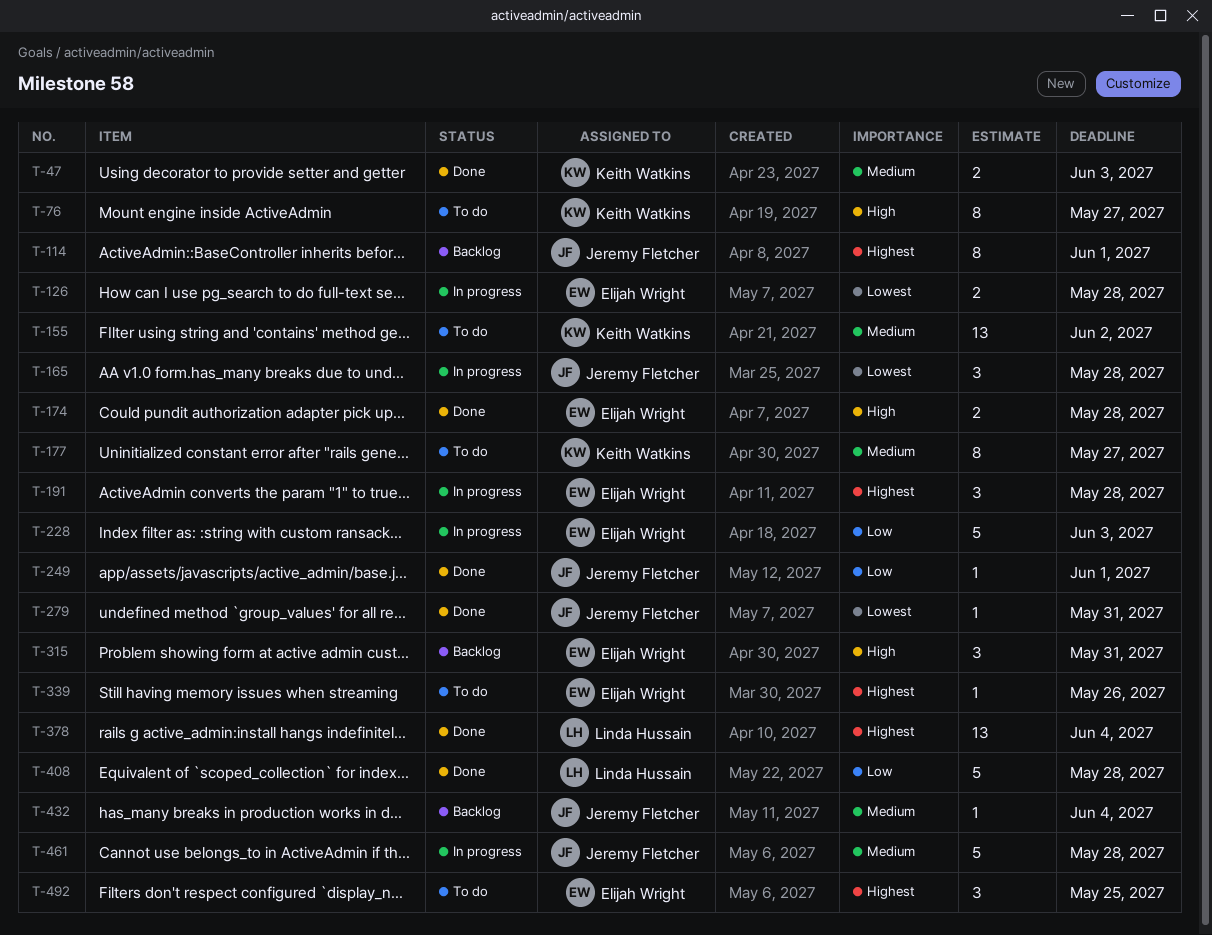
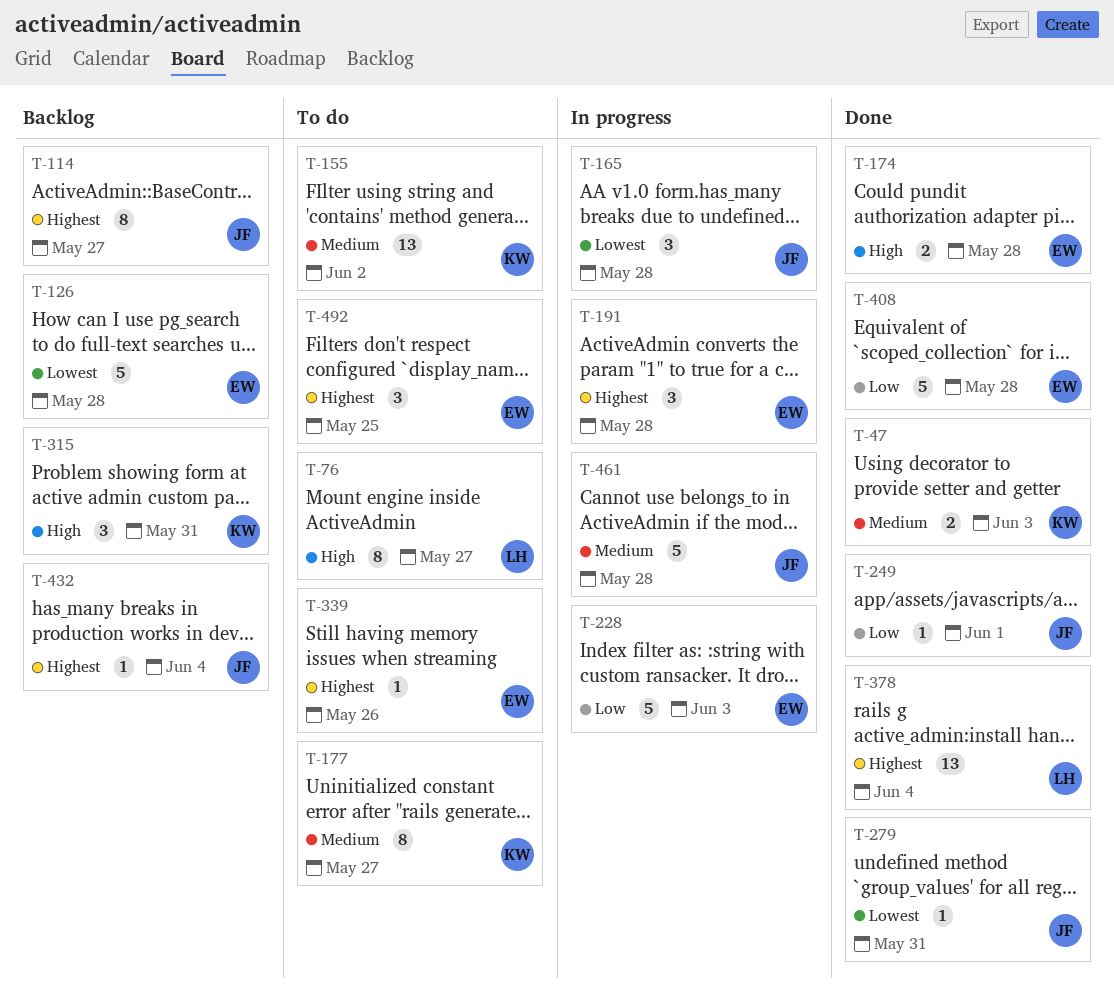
T-76, owner: Keith Watkins -> Linda Hussain
T-114, due: Jun 1 -> May 27
T-126, status: In progress -> Backlog
T-126, estimate: 2 -> 5
T-315, owner: Elijah Wright -> Keith Watkins
T-408, owner: Linda Hussain -> Elijah Wright
T-432, priority: Medium -> Highest

